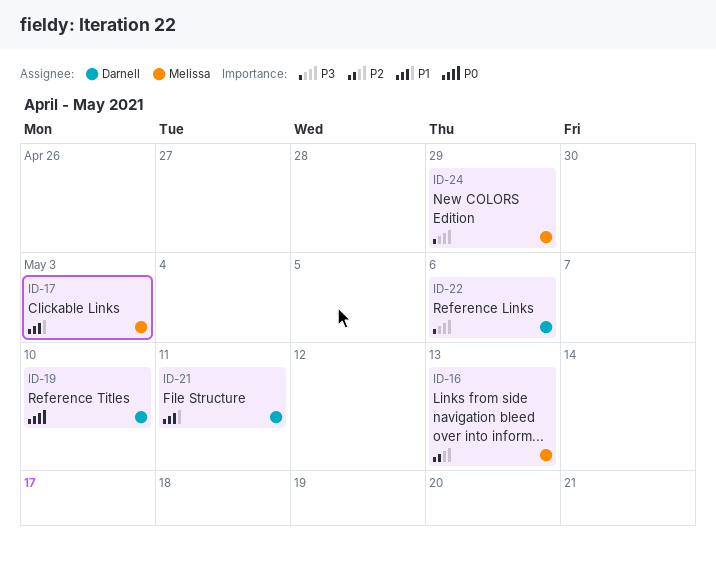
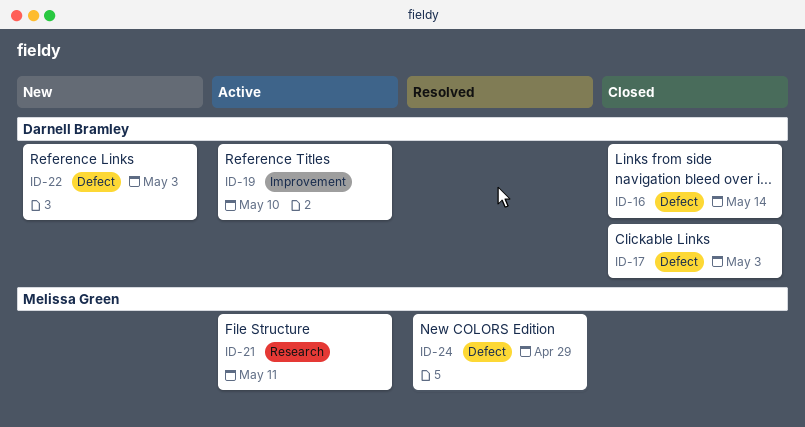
ID-16, owner: Melissa Green -> Darnell Bramley
ID-16, due: May 13 -> May 14
ID-17, owner: Melissa Green -> Darnell Bramley
ID-21, owner: Darnell Bramley -> Melissa Green
ID-22, due: May 6 -> May 3

